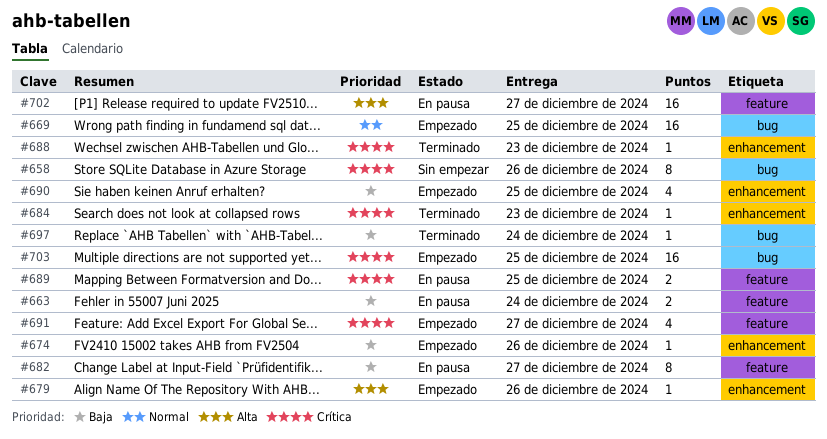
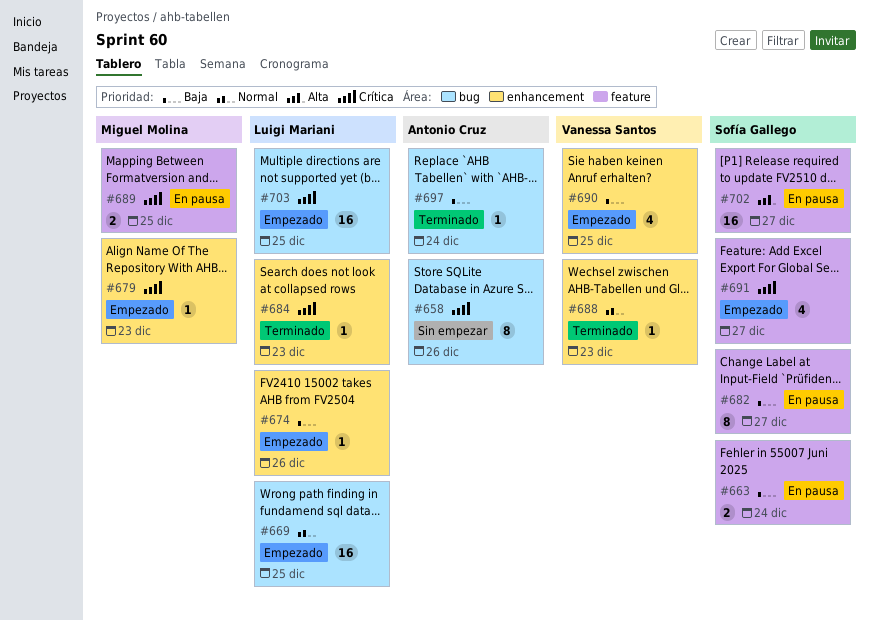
#679, priority: Alta -> Crítica
#679, due: Dec 26 -> Dec 23
#688, priority: Crítica -> Normal

